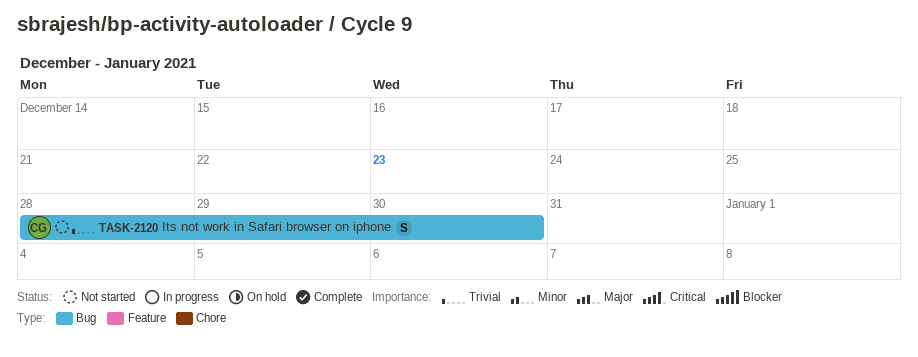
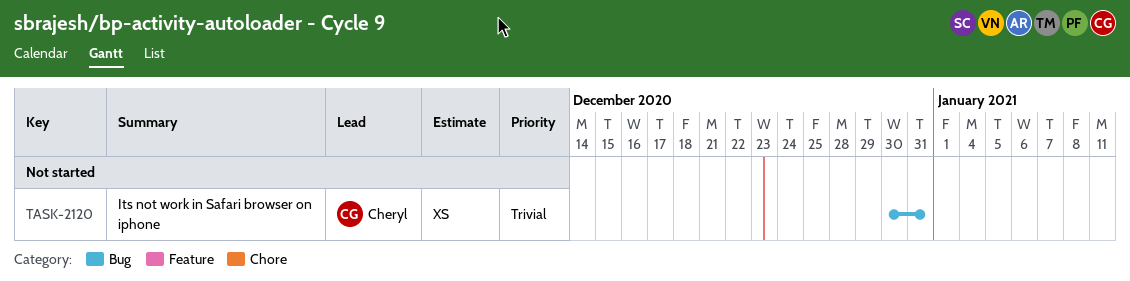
TASK-2120, estimate: S -> XS
TASK-2120, start: Dec 28 -> Dec 30
TASK-2120, due: Dec 30 -> Dec 31

